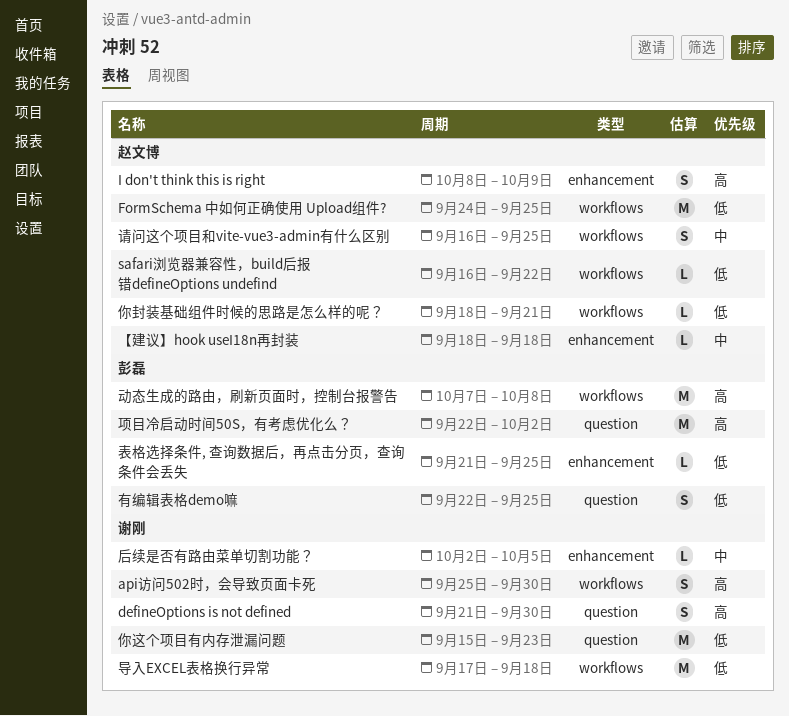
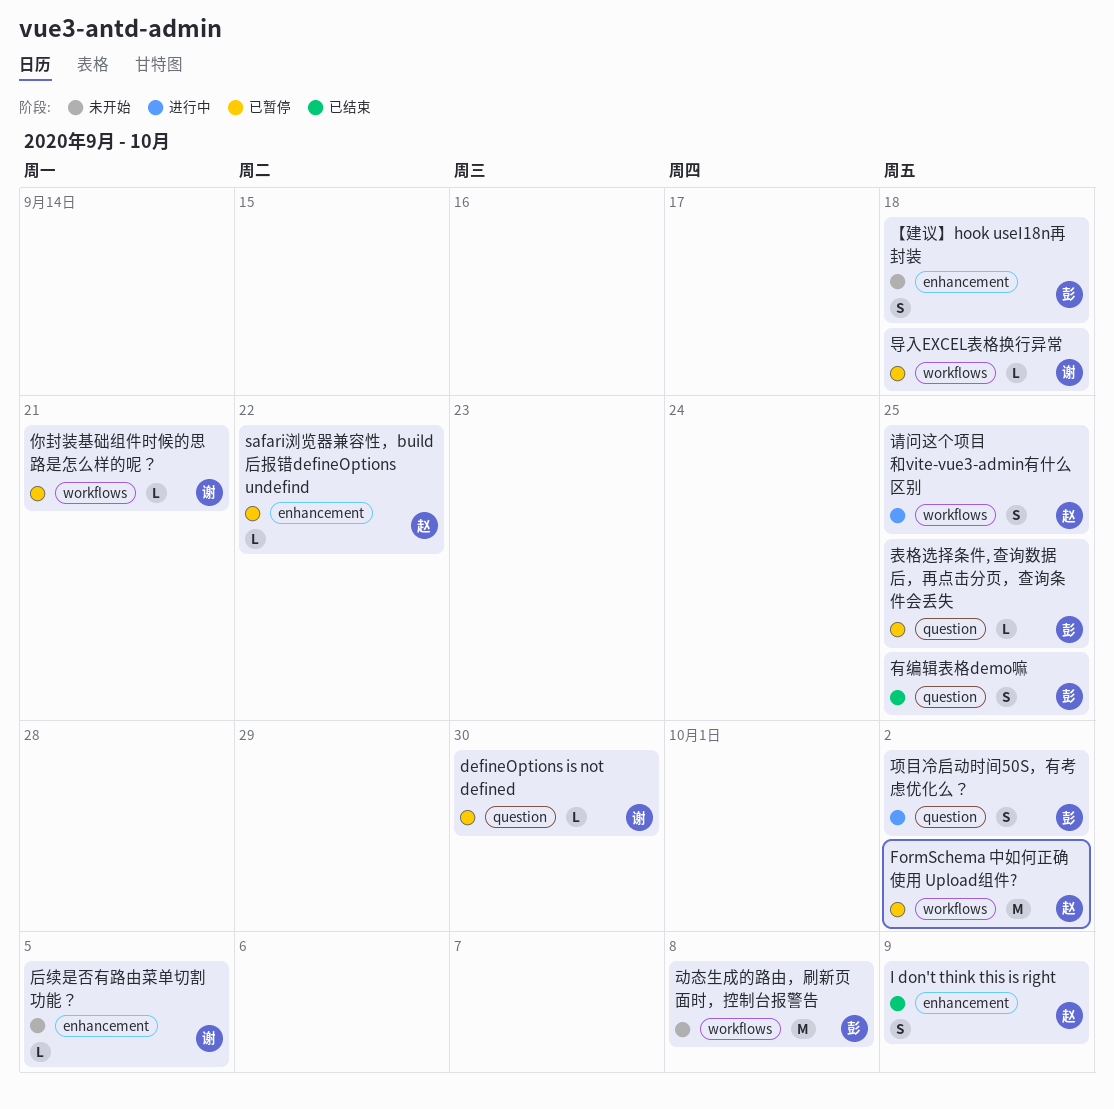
api访问502时，会导致页面卡死: present -> none
defineOptions is not defined, estimate: S -> L
FormSchema 中如何正确使用 Upload组件?, due: Sep 25 -> Oct 2
safari浏览器兼容性，build后报错defineOptions undefind, label: workflows -> enhancement
【建议】hook useI18n再封装, owner: 赵文博 -> 彭磊
【建议】hook useI18n再封装, estimate: L -> S
你封装基础组件时候的思路是怎么样的呢？, owner: 赵文博 -> 谢刚
你这个项目有内存泄漏问题: present -> none
导入EXCEL表格换行异常, estimate: M -> L
表格选择条件, 查询数据后，再点击分页，查询条件会丢失, label: enhancement -> question
项目冷启动时间50S，有考虑优化么？, estimate: M -> S

